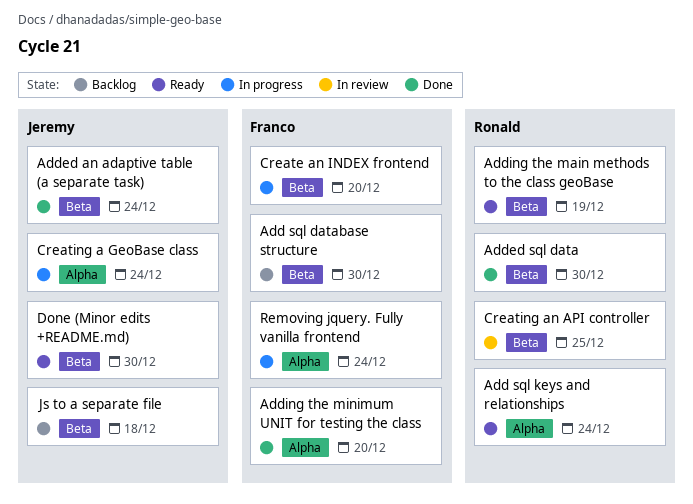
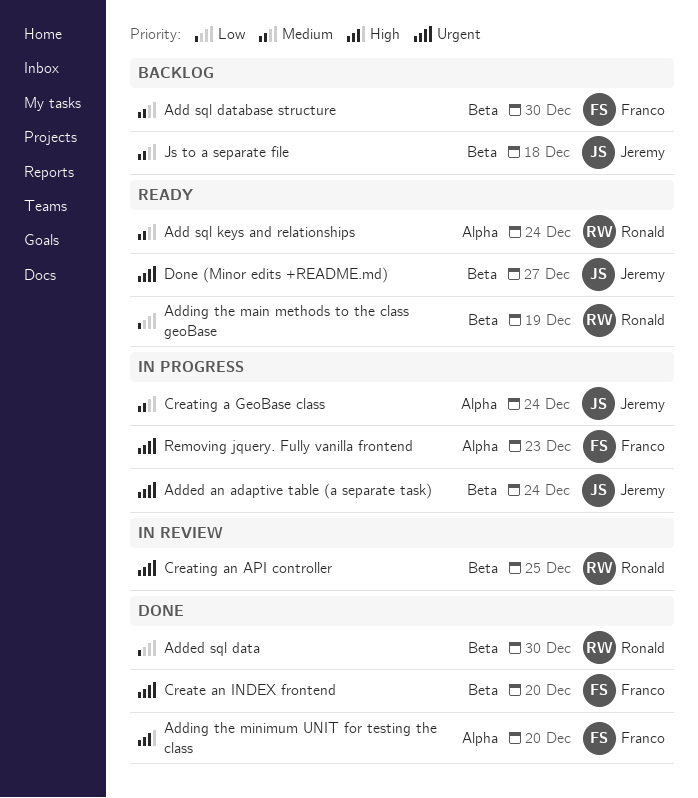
Added an adaptive table (a separate task), status: Done -> In progress
Create an INDEX frontend, status: In progress -> Done
Done (Minor edits +README.md), due: Dec 30 -> Dec 27
Removing jquery. Fully vanilla frontend, due: Dec 24 -> Dec 23

